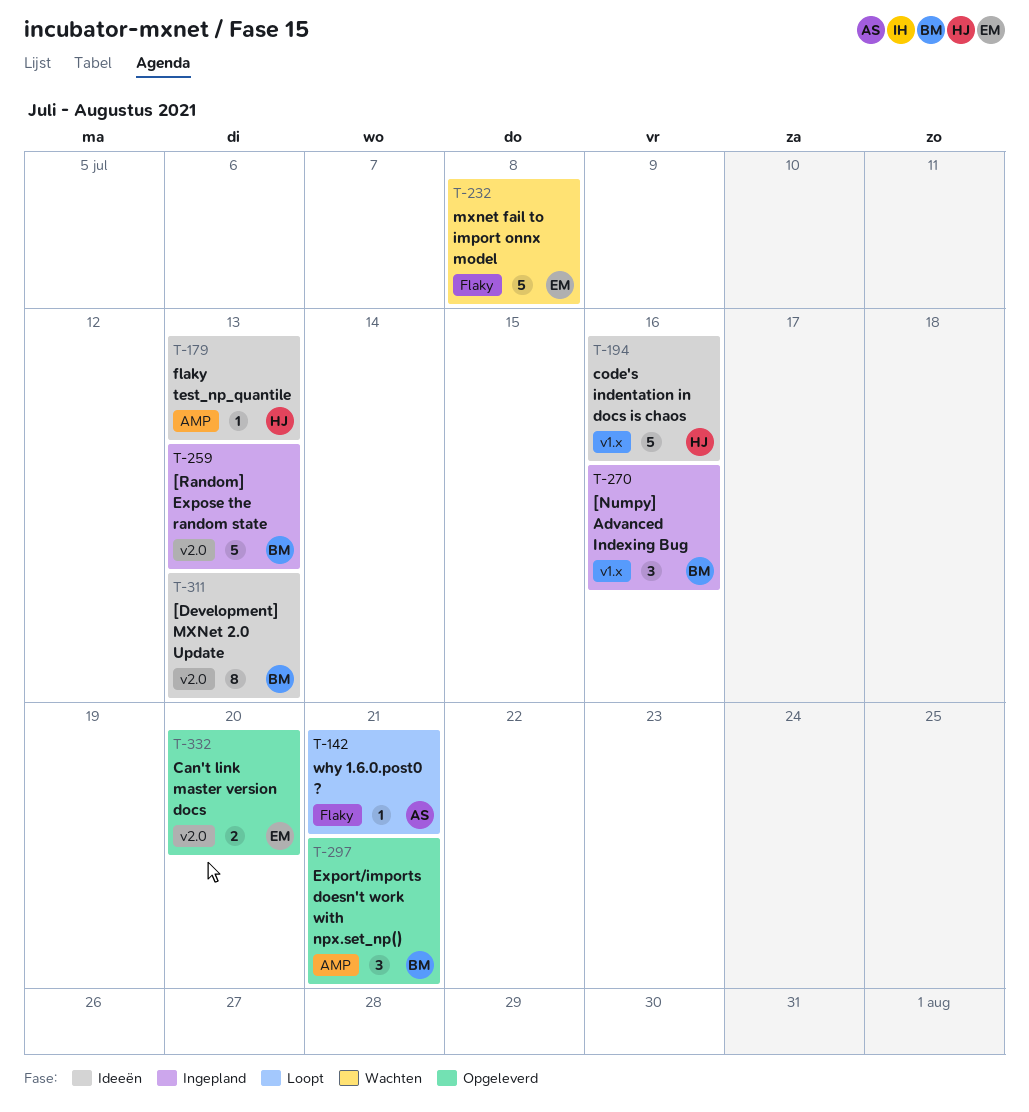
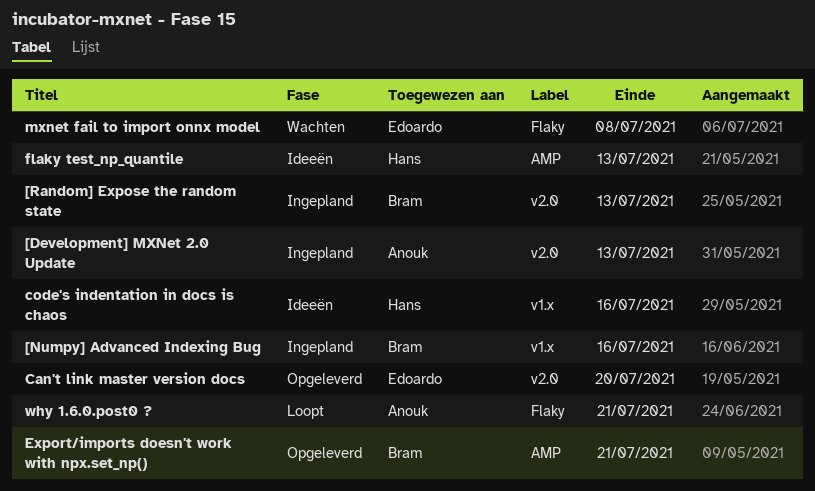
[Development] MXNet 2.0 Update, status: Ideeën -> Ingepland
[Development] MXNet 2.0 Update, owner: Bram -> Anouk

